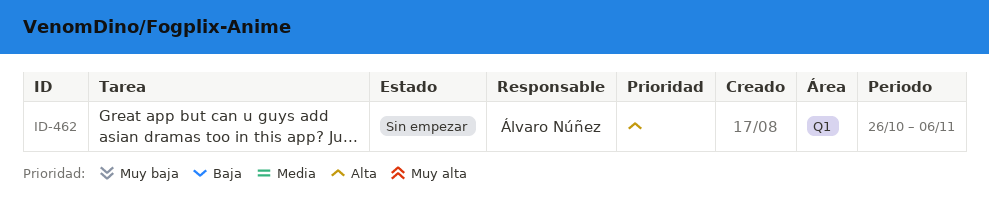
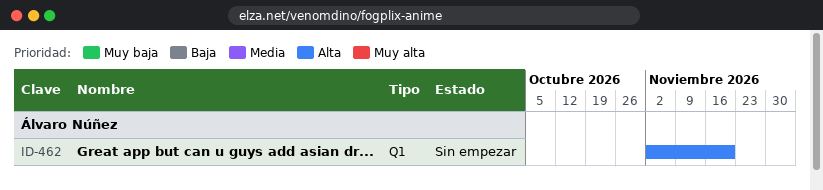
ID-462, start: Oct 26 -> Nov 2
ID-462, due: Nov 6 -> Nov 20

